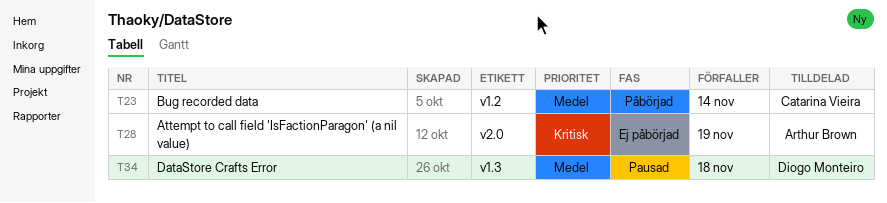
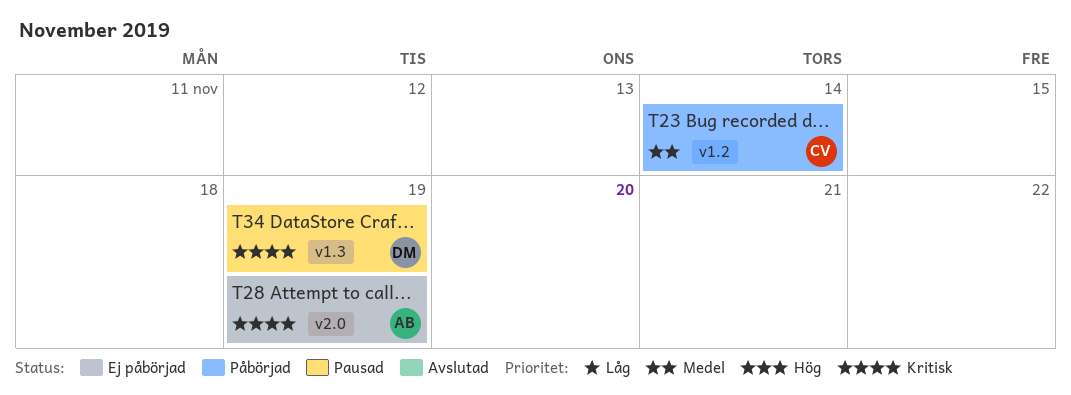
T34, priority: Medel -> Kritisk
T34, due: Nov 18 -> Nov 19

